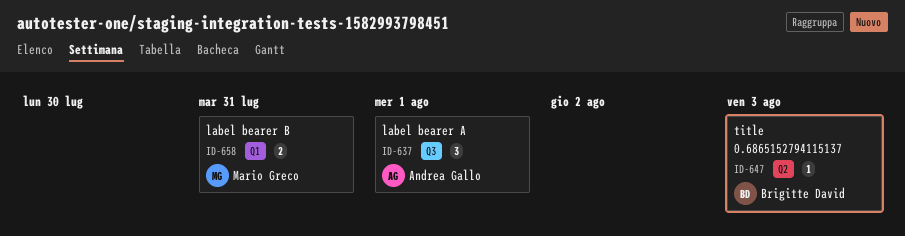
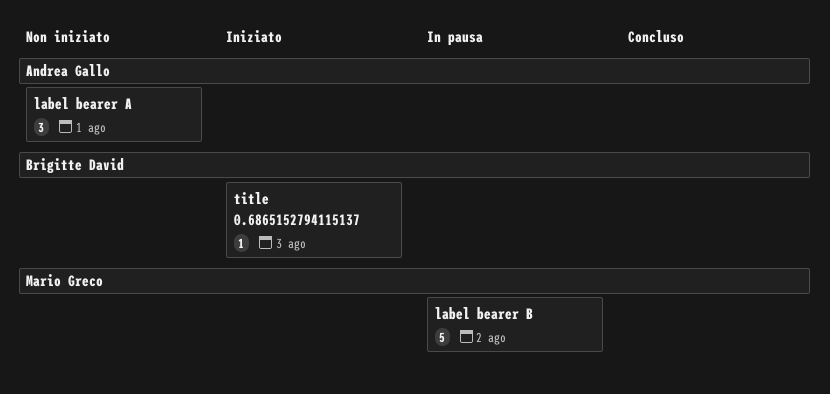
label bearer B, estimate: 2 -> 5
label bearer B, due: Jul 31 -> Aug 2

